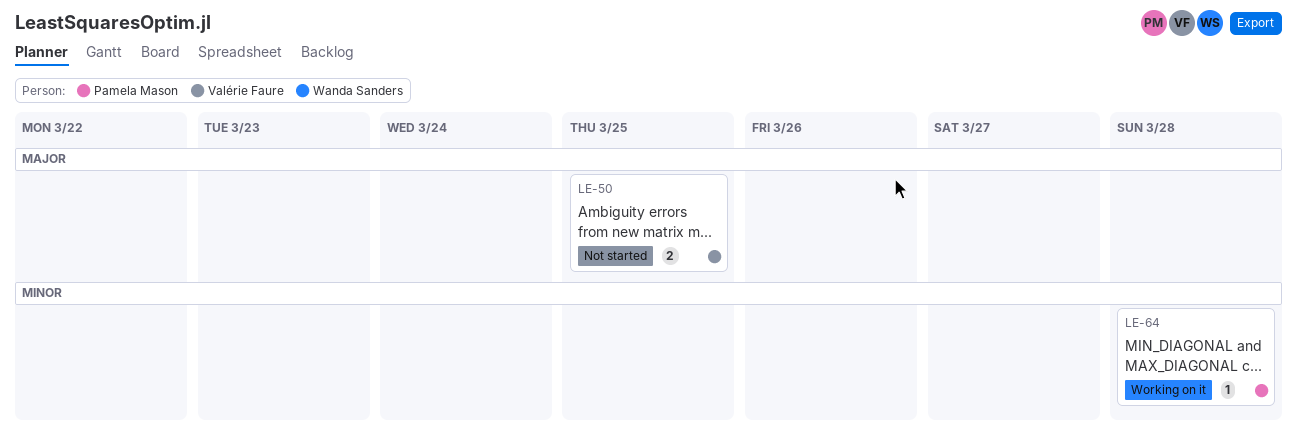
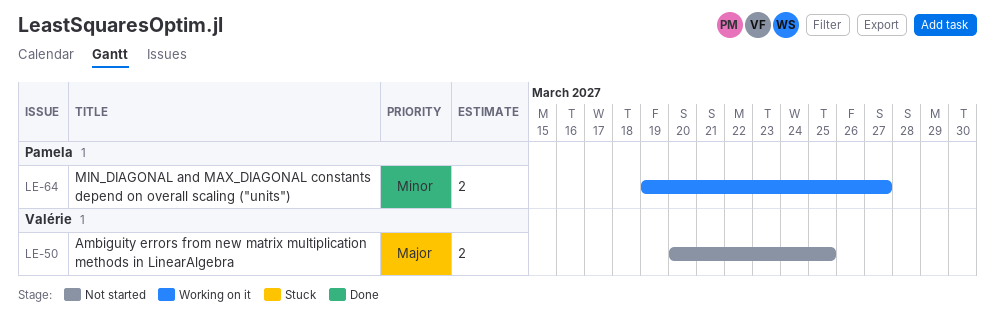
LE-64, estimate: 1 -> 2
LE-64, due: Mar 28 -> Mar 27

